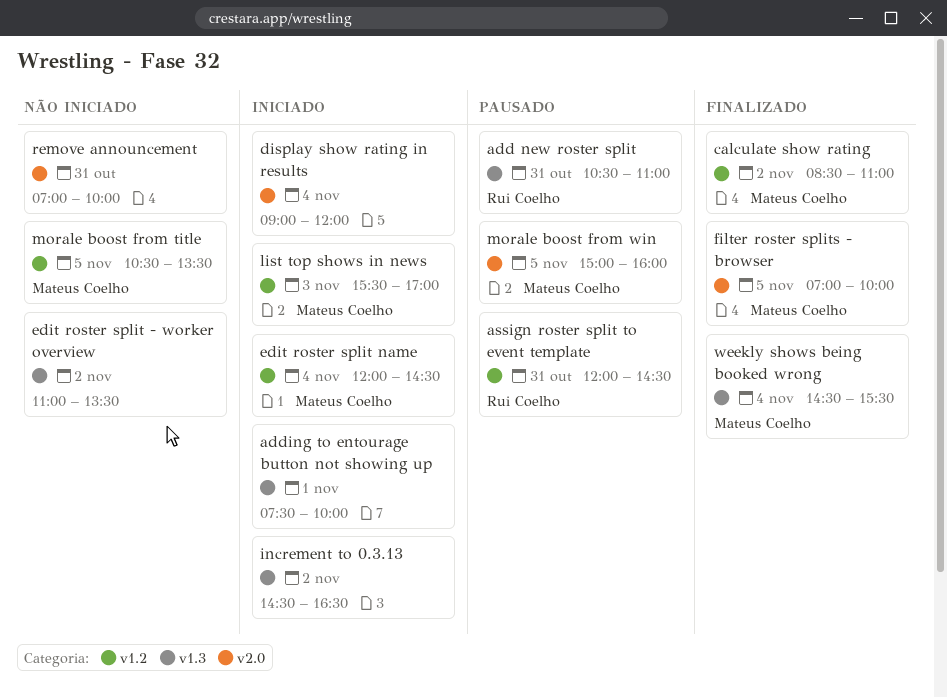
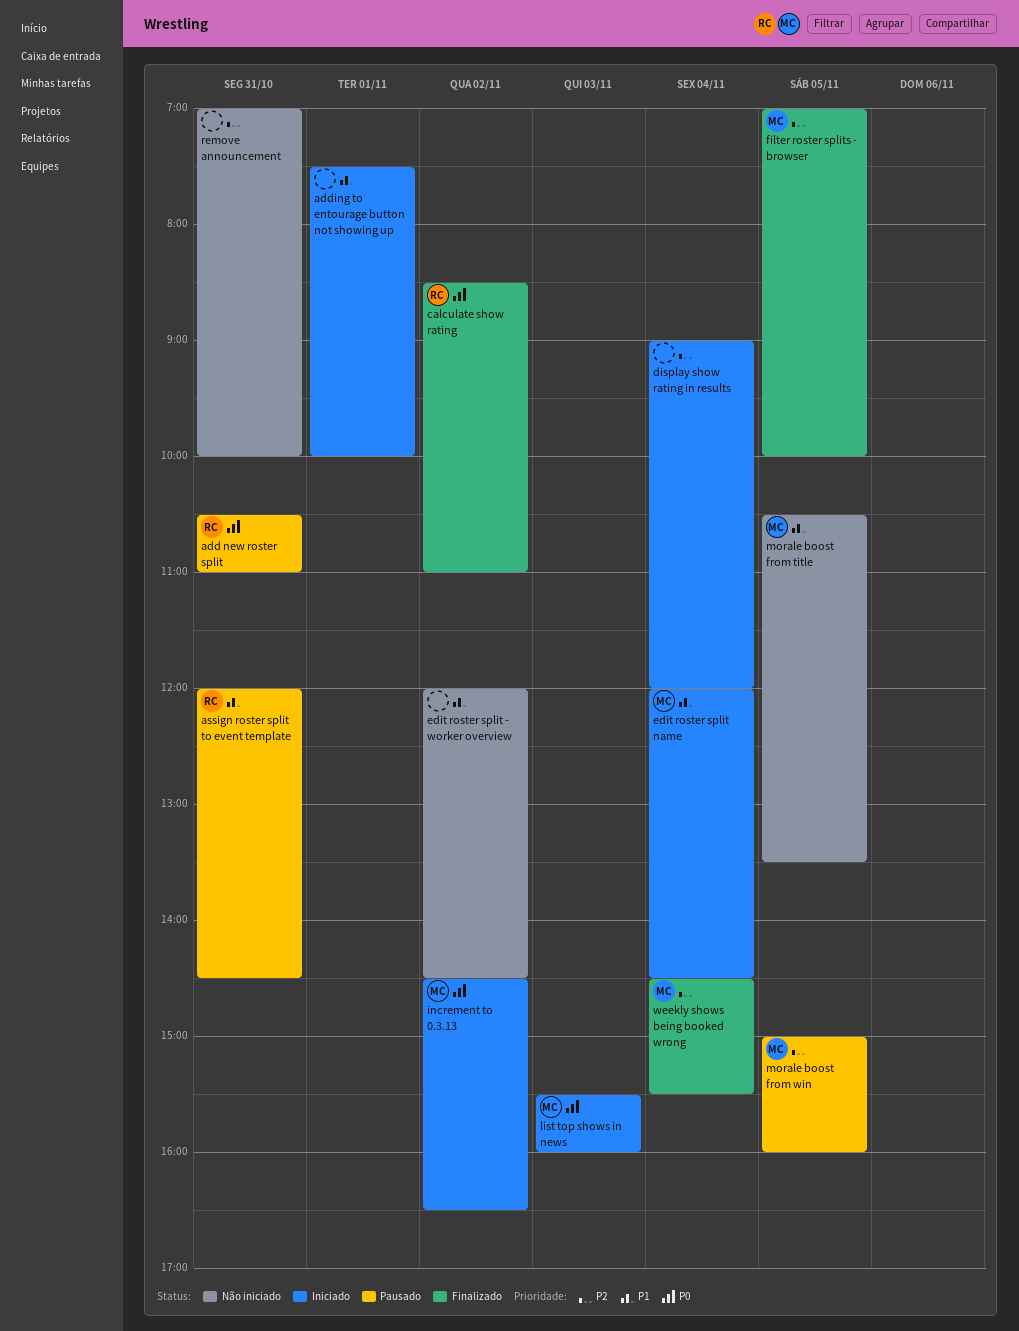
calculate show rating, owner: Mateus Coelho -> Rui Coelho
edit roster split - worker overview, begins: 11:00 -> 12:00
edit roster split - worker overview, ends: 13:30 -> 14:30
increment to 0.3.13, owner: none -> Mateus Coelho
list top shows in news, ends: 17:00 -> 16:00

